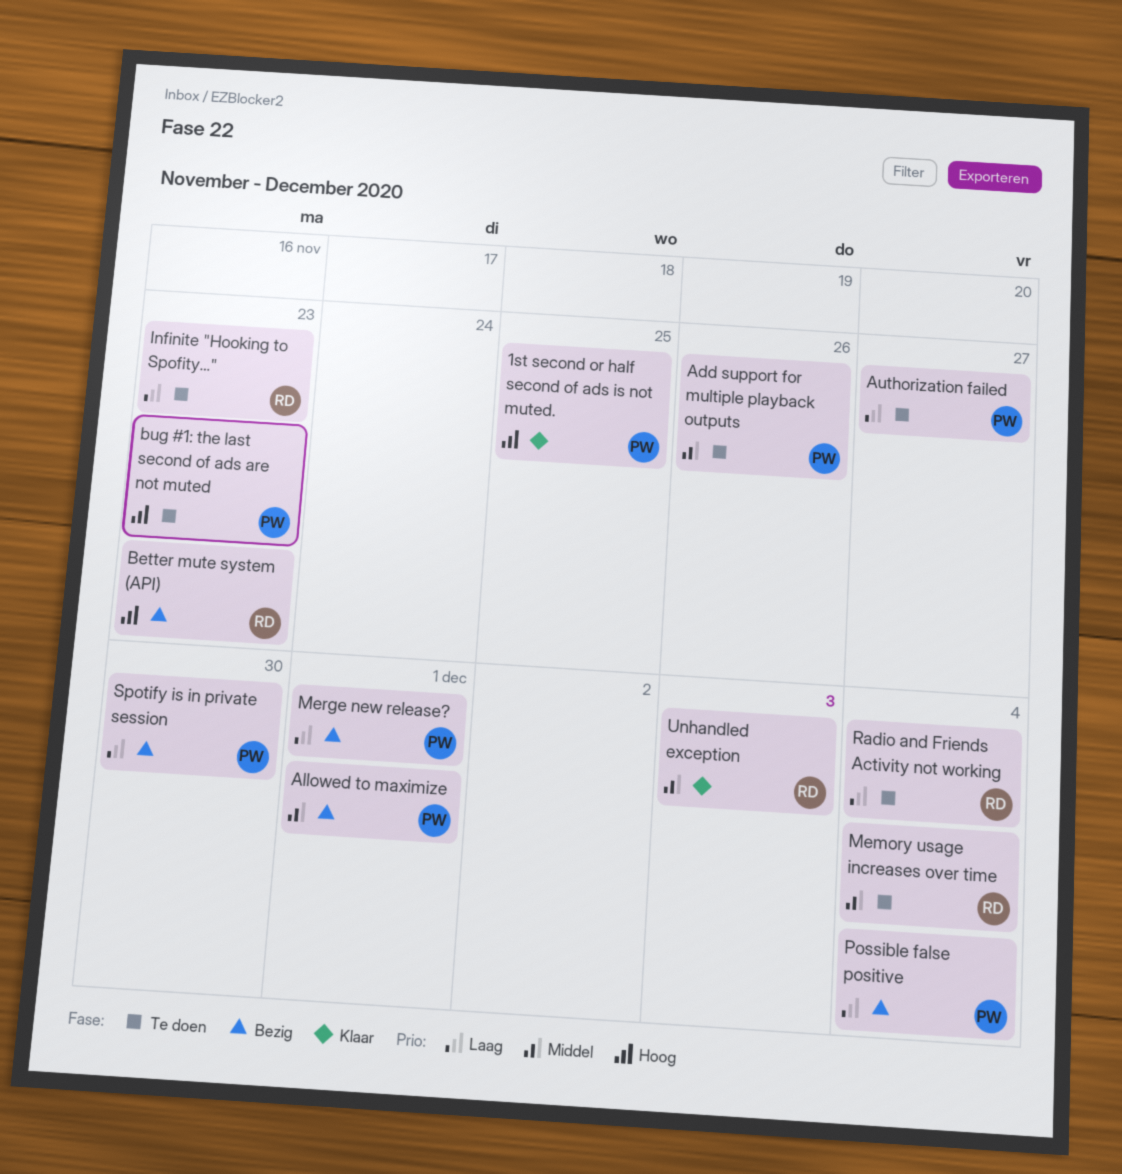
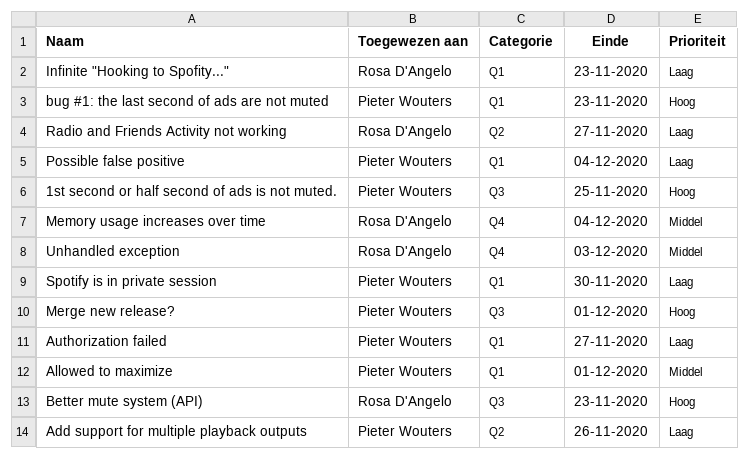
Add support for multiple playback outputs, priority: Middel -> Laag
Merge new release?, priority: Laag -> Hoog
Radio and Friends Activity not working, due: Dec 4 -> Nov 27

